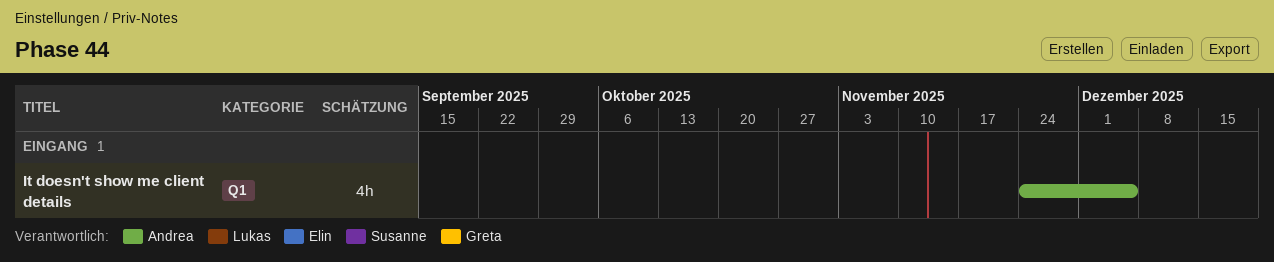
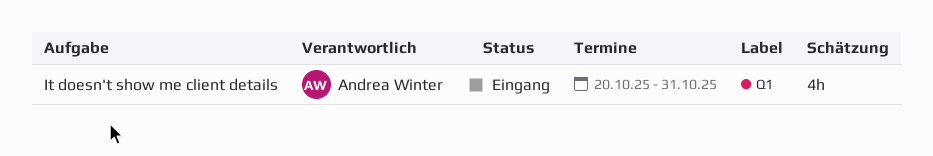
It doesn't show me client details, start: Nov 24 -> Oct 20
It doesn't show me client details, due: Dec 5 -> Oct 31

